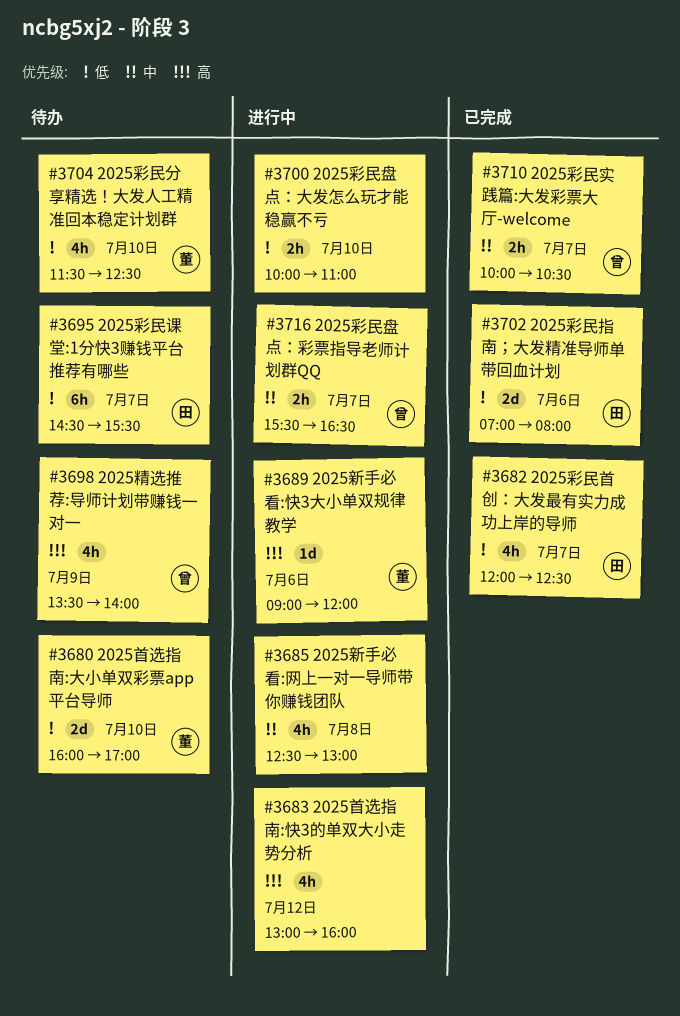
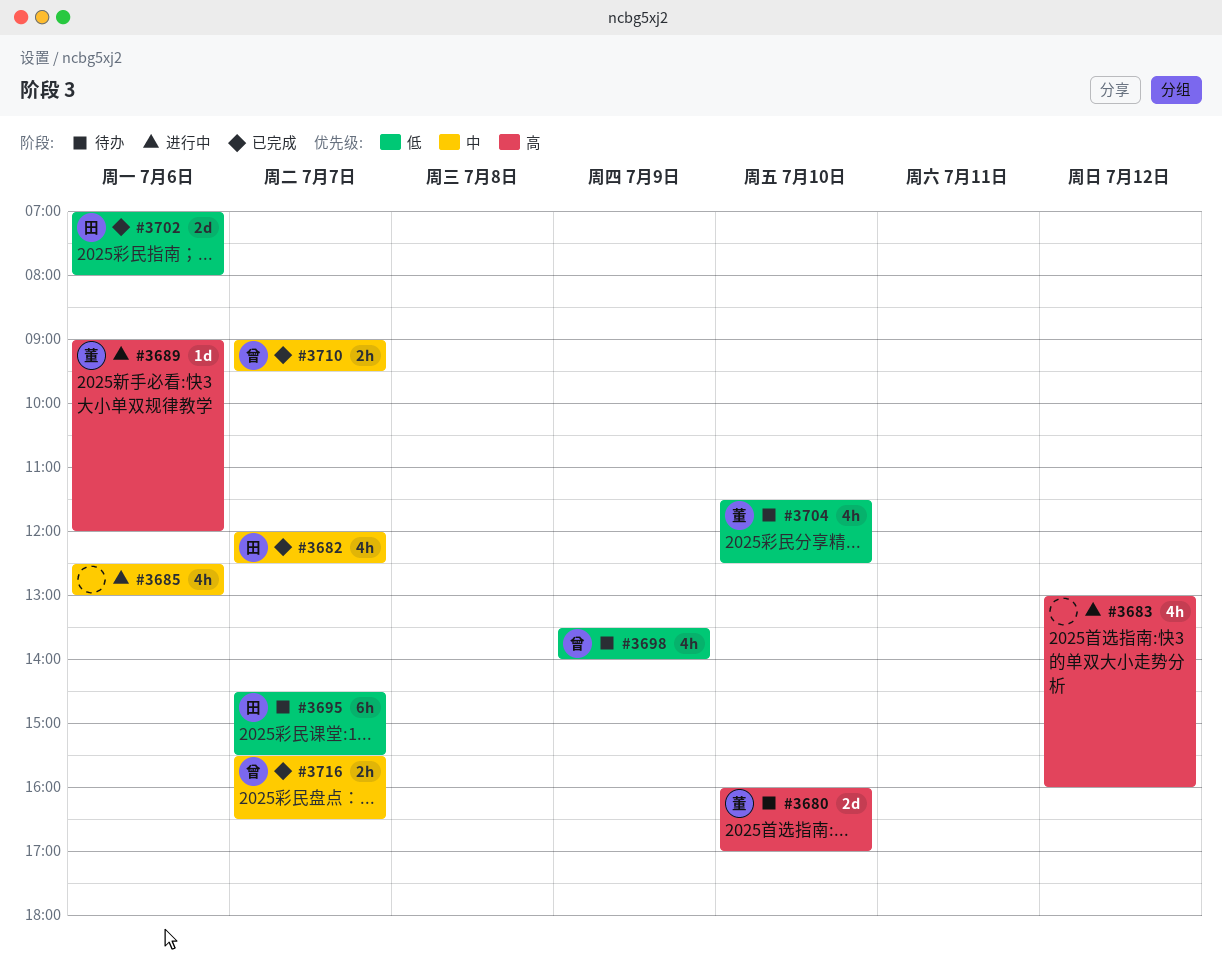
#3680, priority: 低 -> 高
#3682, priority: 低 -> 中
#3685, day: Jul 8 -> Jul 6
#3698, priority: 高 -> 低
#3700: present -> none
#3710, begins: 10:00 -> 09:00
#3710, ends: 10:30 -> 09:30
#3716, status: 进行中 -> 已完成

